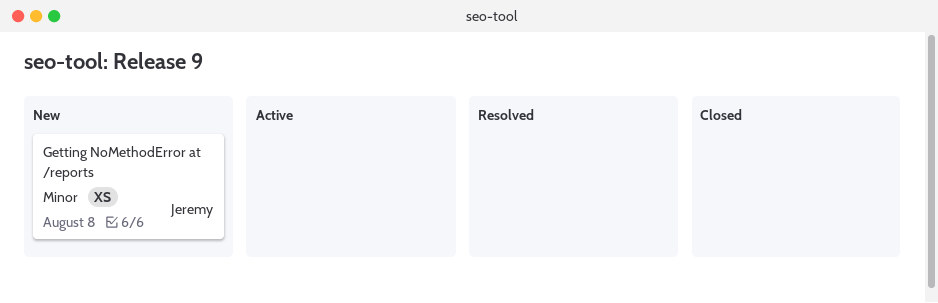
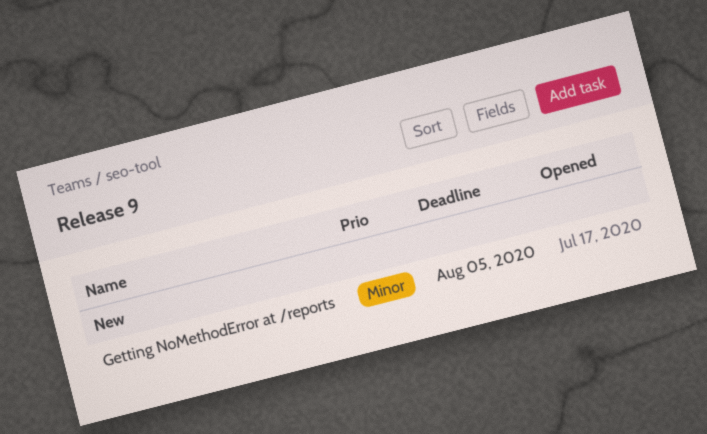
Getting NoMethodError at /reports, due: Aug 8 -> Aug 5

